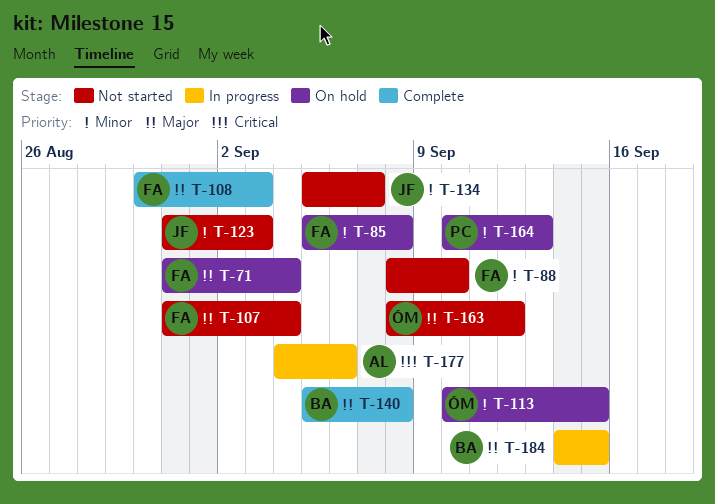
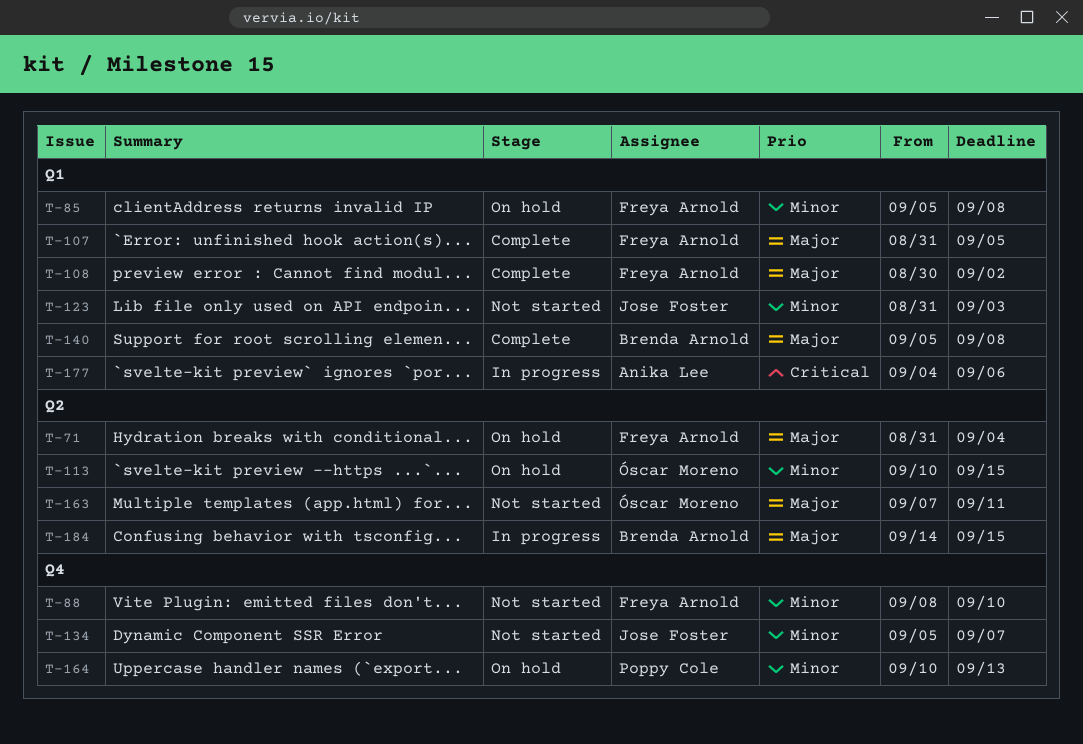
T-107, status: Not started -> Complete
T-107, due: Sep 4 -> Sep 5
T-108, due: Sep 3 -> Sep 2
T-163, start: Sep 8 -> Sep 7
T-163, due: Sep 12 -> Sep 11

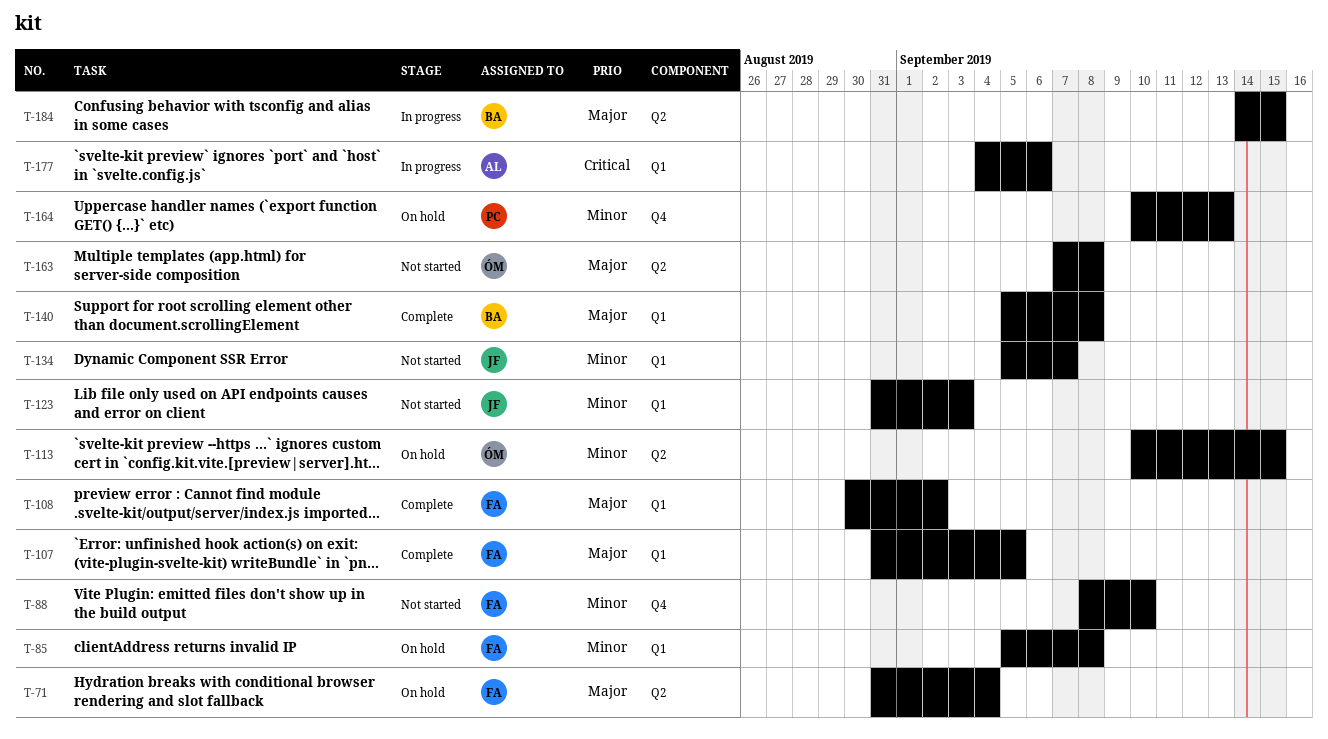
T-134, label: Q4 -> Q1
T-163, due: Sep 11 -> Sep 8

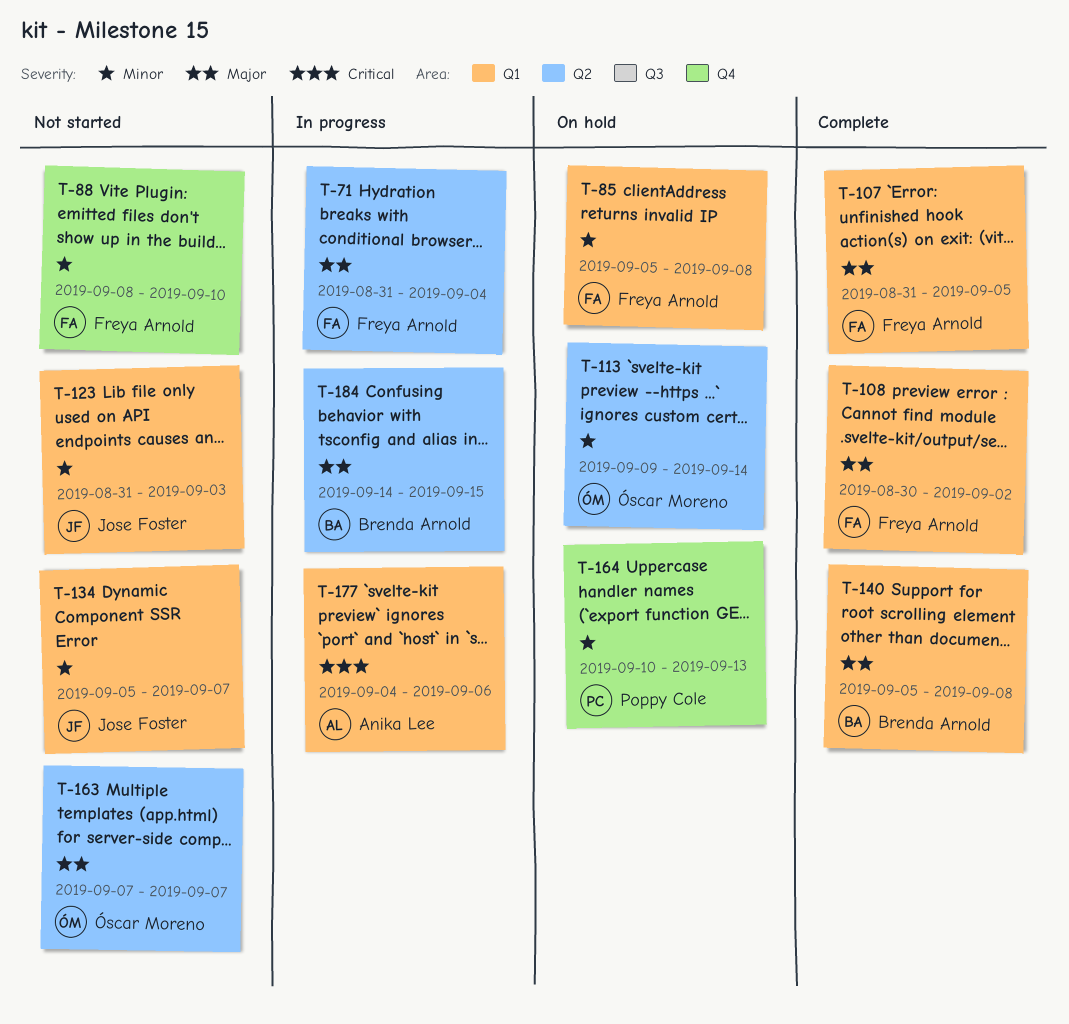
T-71, status: On hold -> In progress
T-113, start: Sep 10 -> Sep 9
T-113, due: Sep 15 -> Sep 14
T-163, due: Sep 8 -> Sep 7

